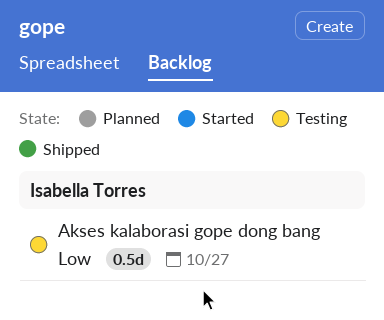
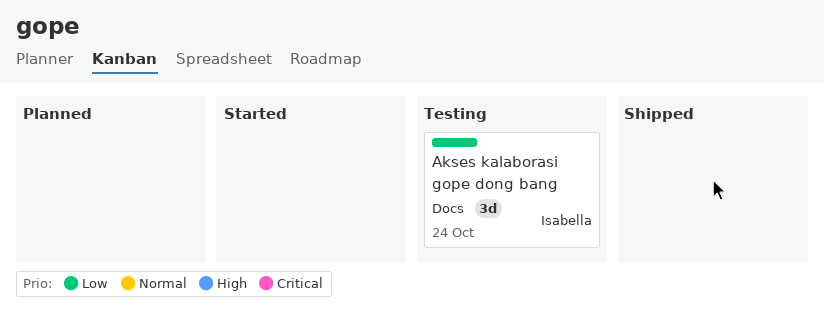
Akses kalaborasi gope dong bang, estimate: 0.5d -> 3d
Akses kalaborasi gope dong bang, due: Oct 27 -> Oct 24

